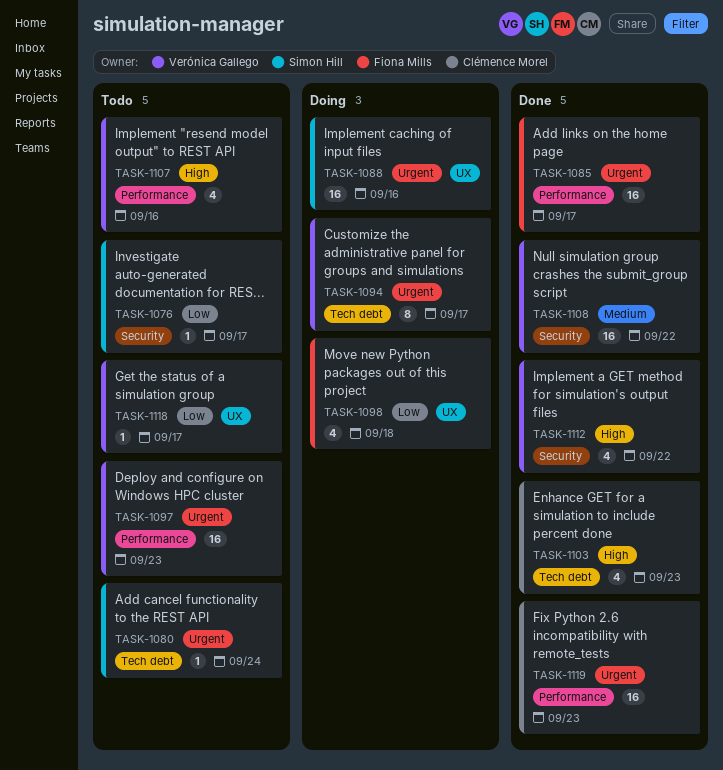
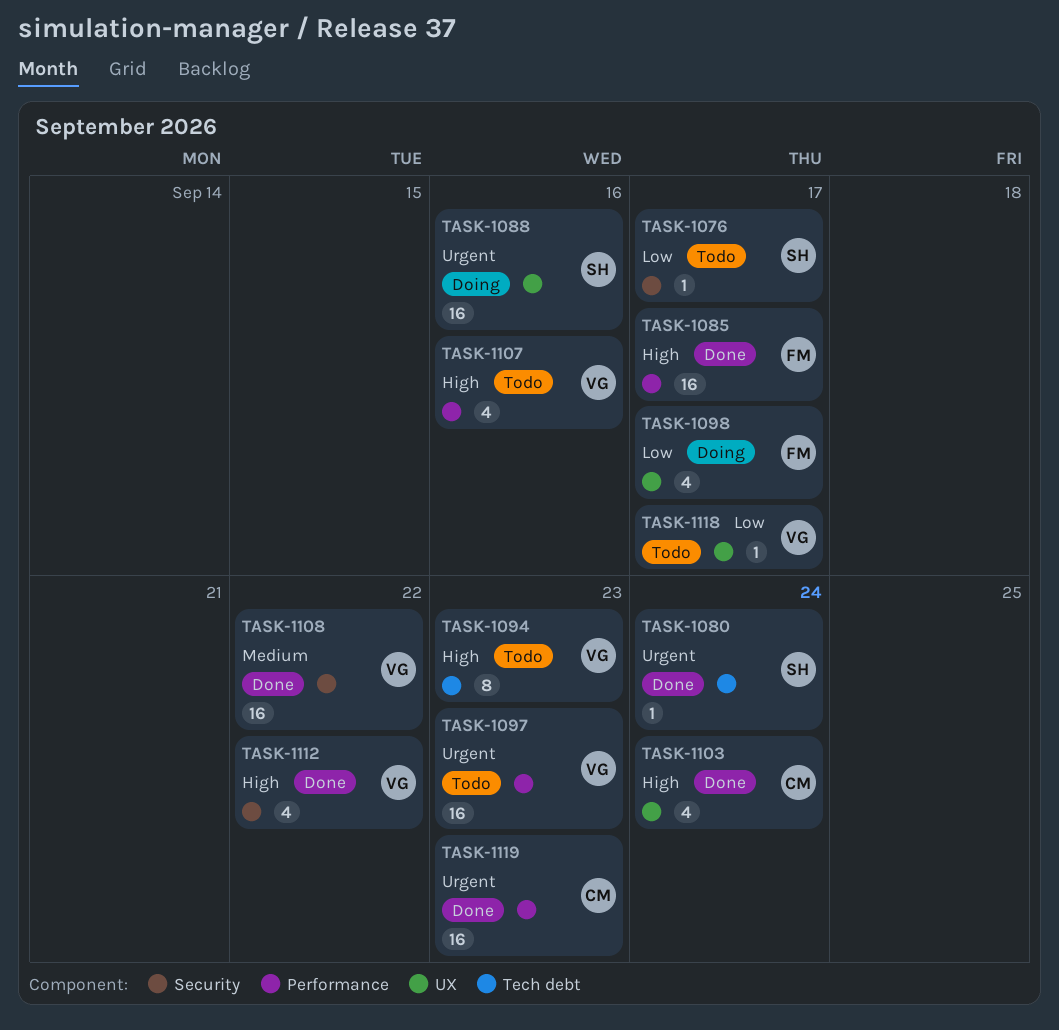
TASK-1080, status: Todo -> Done
TASK-1085, priority: Urgent -> High
TASK-1094, status: Doing -> Todo
TASK-1094, priority: Urgent -> High
TASK-1094, due: Sep 17 -> Sep 23
TASK-1098, due: Sep 18 -> Sep 17
TASK-1103, label: Tech debt -> UX
TASK-1103, due: Sep 23 -> Sep 24

